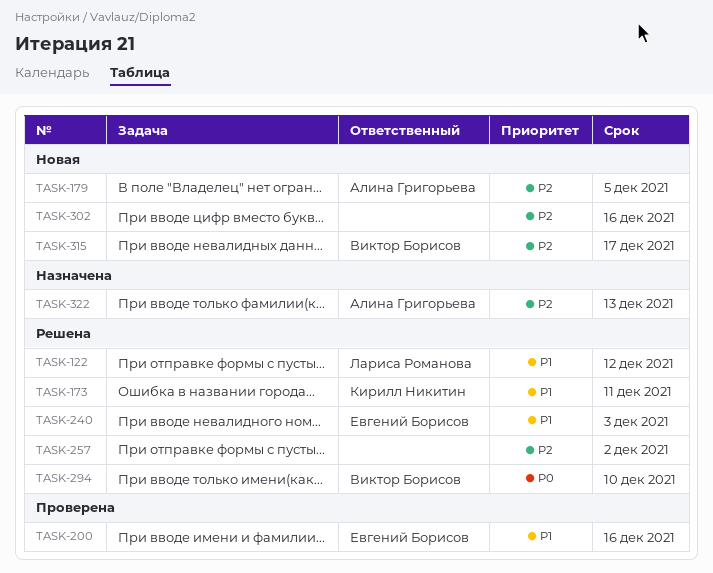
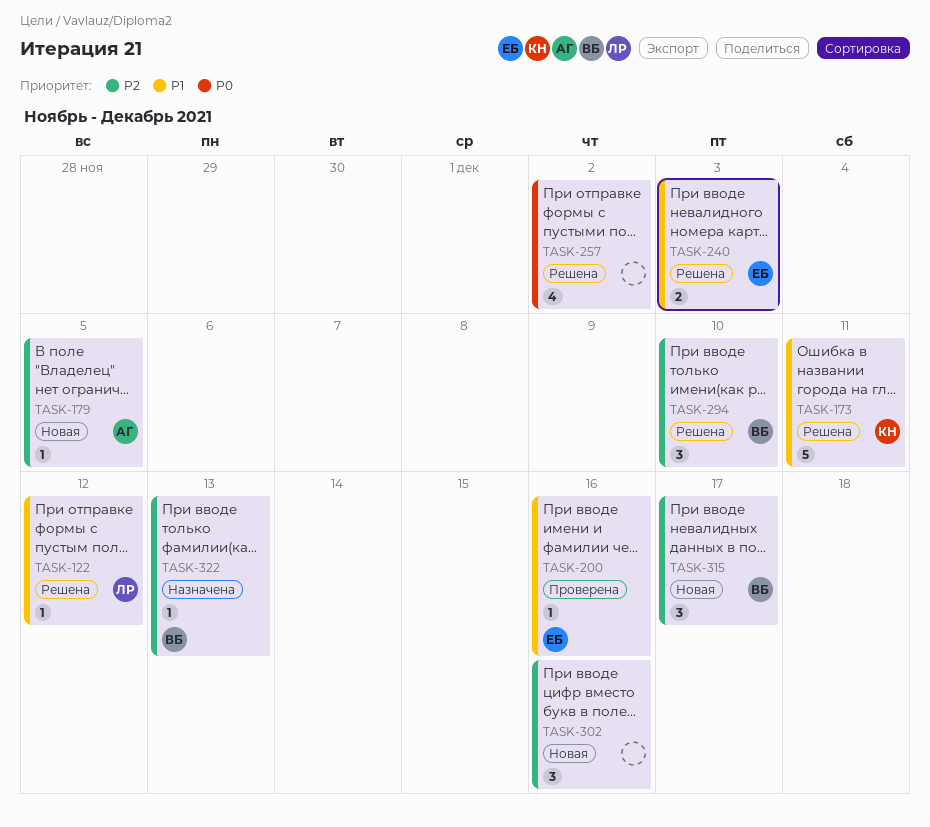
TASK-257, priority: P2 -> P0
TASK-294, priority: P0 -> P2
TASK-322, owner: Алина Григорьева -> Виктор Борисов

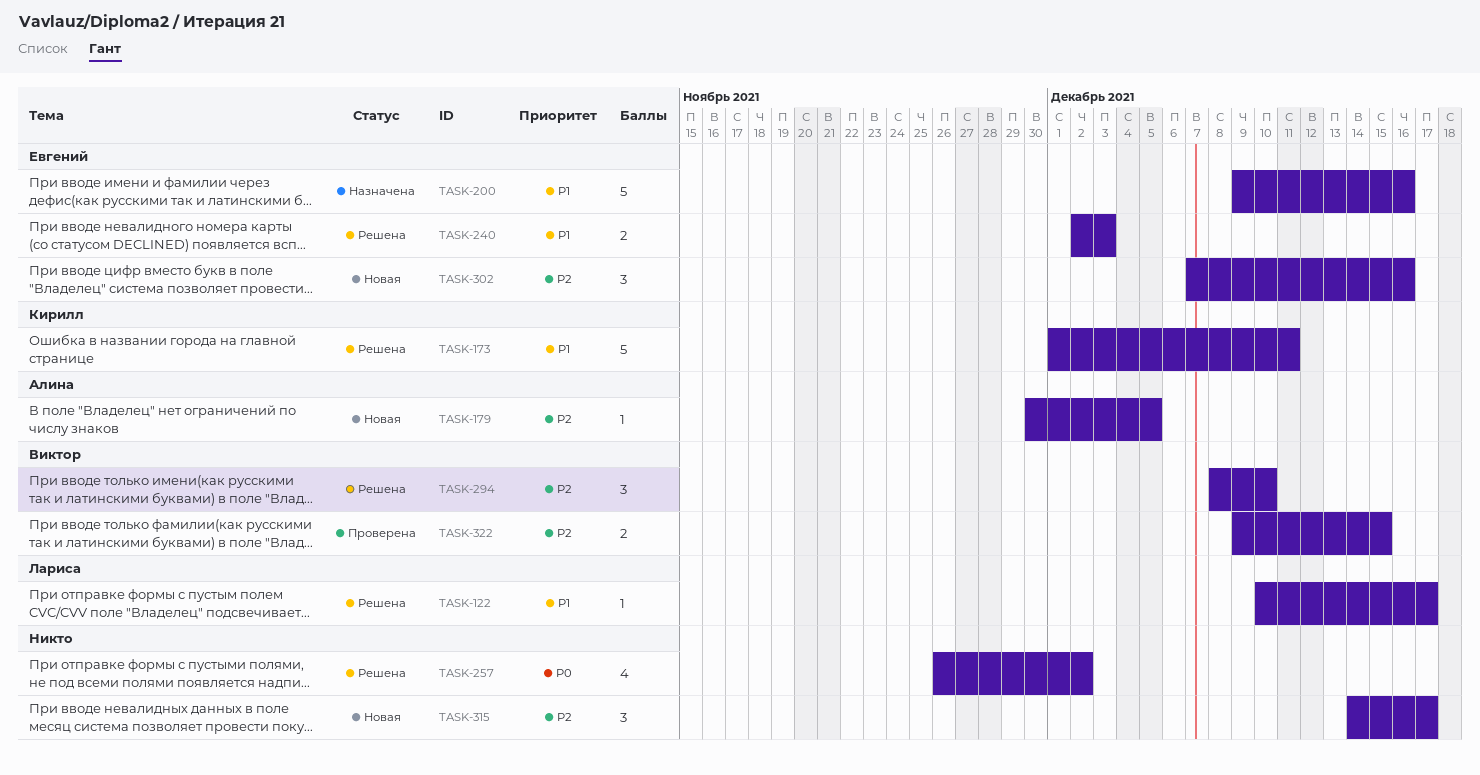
TASK-122, due: Dec 12 -> Dec 17
TASK-200, status: Проверена -> Назначена
TASK-200, estimate: 1 -> 5
TASK-302, owner: none -> Евгений
TASK-315, owner: Виктор -> none
TASK-322, status: Назначена -> Проверена
TASK-322, estimate: 1 -> 2
TASK-322, due: Dec 13 -> Dec 15

